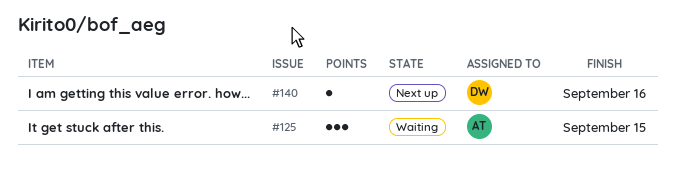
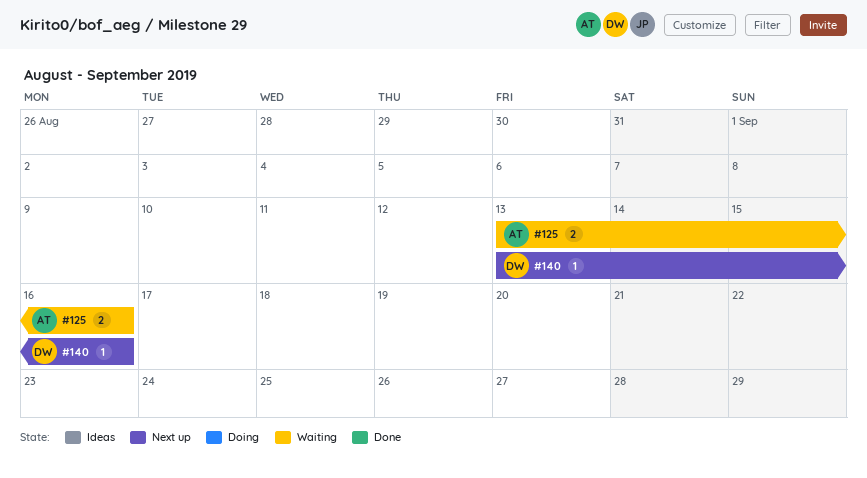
#125, estimate: 3 -> 2
#125, due: Sep 15 -> Sep 16

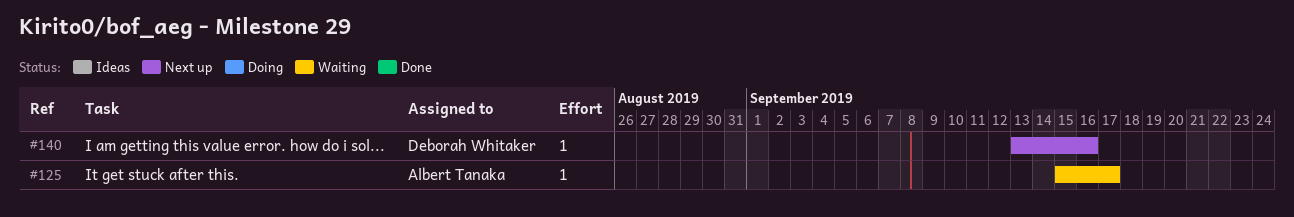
#125, estimate: 2 -> 1
#125, start: Sep 13 -> Sep 15
#125, due: Sep 16 -> Sep 17

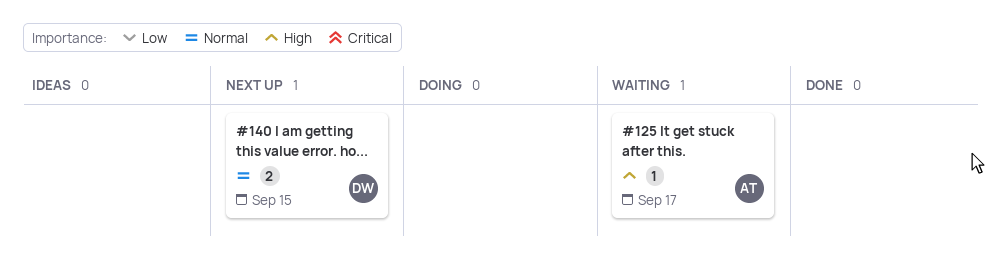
#140, estimate: 1 -> 2
#140, due: Sep 16 -> Sep 15

